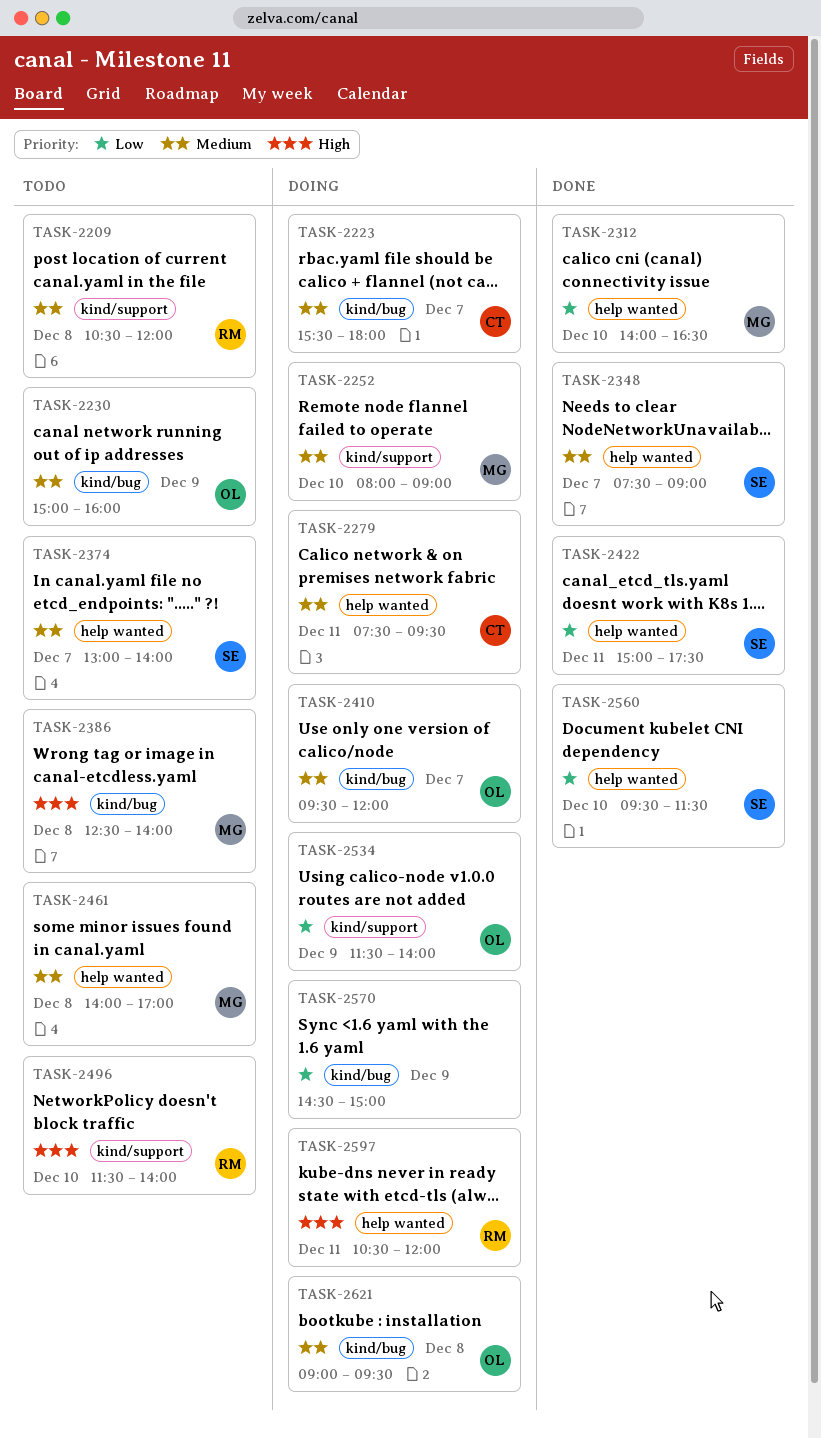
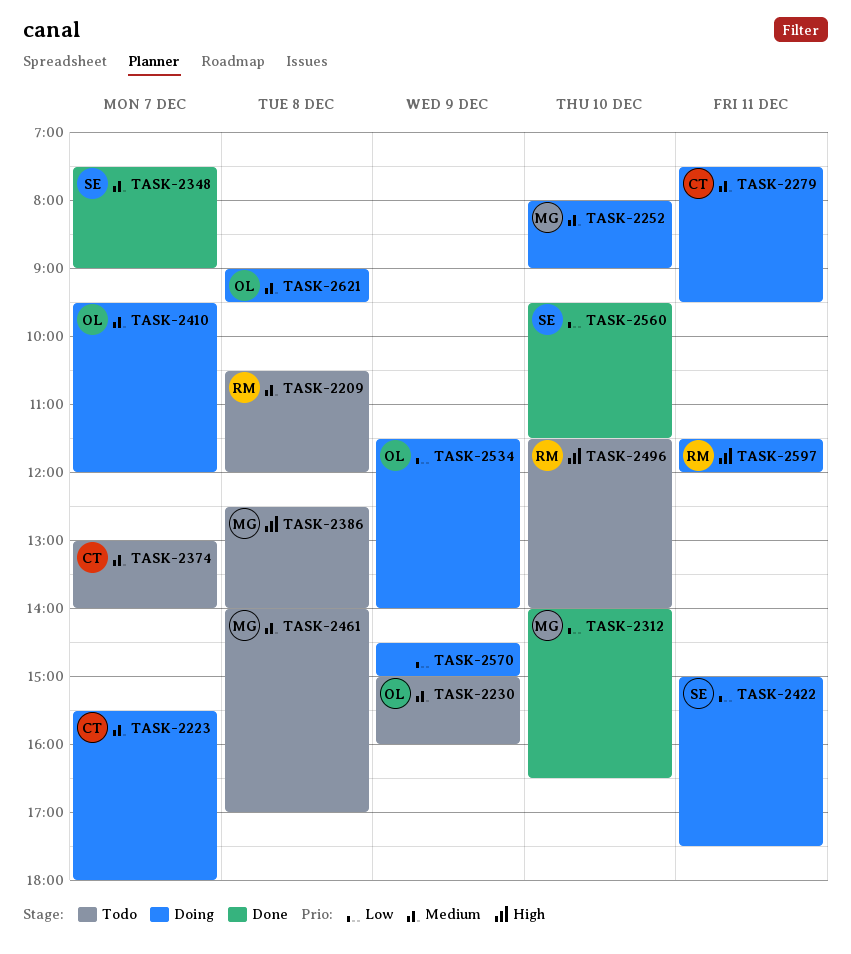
TASK-2374, owner: SE -> CT
TASK-2422, status: Done -> Doing
TASK-2597, begins: 10:30 -> 11:30

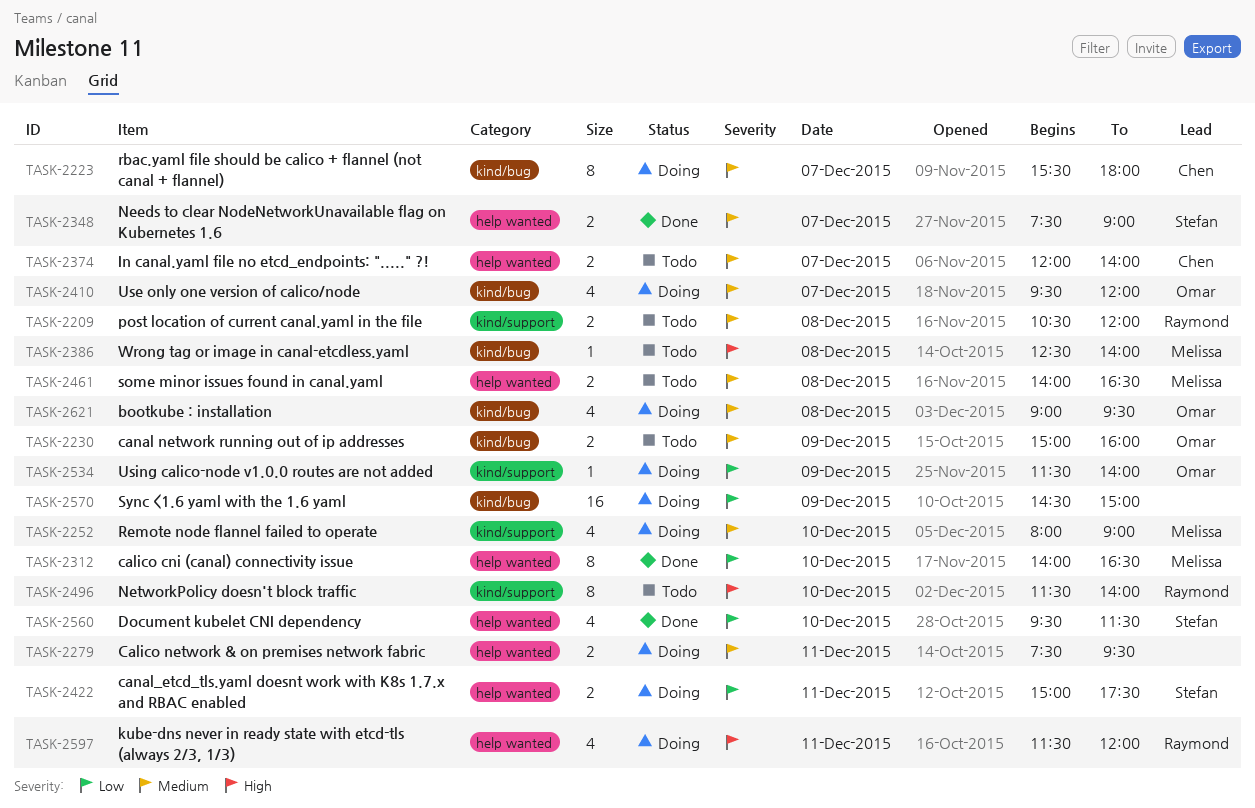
TASK-2279, owner: Chen -> none
TASK-2374, begins: 13:00 -> 12:00
TASK-2461, ends: 17:00 -> 16:30

